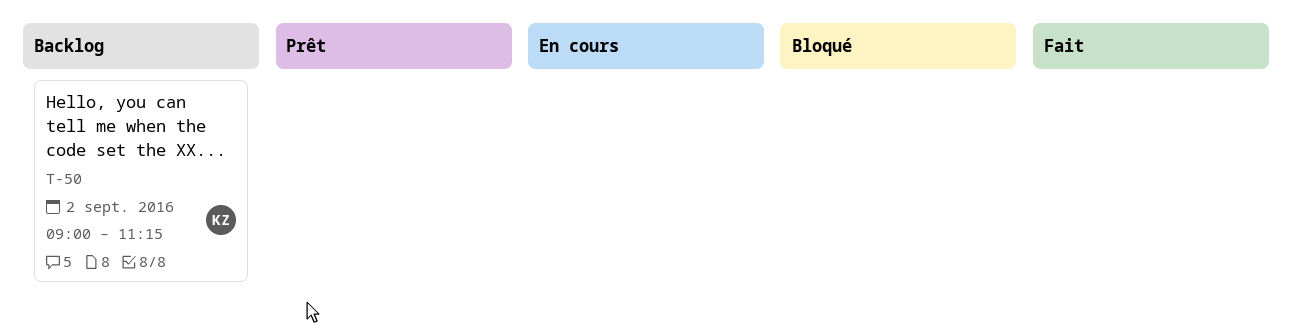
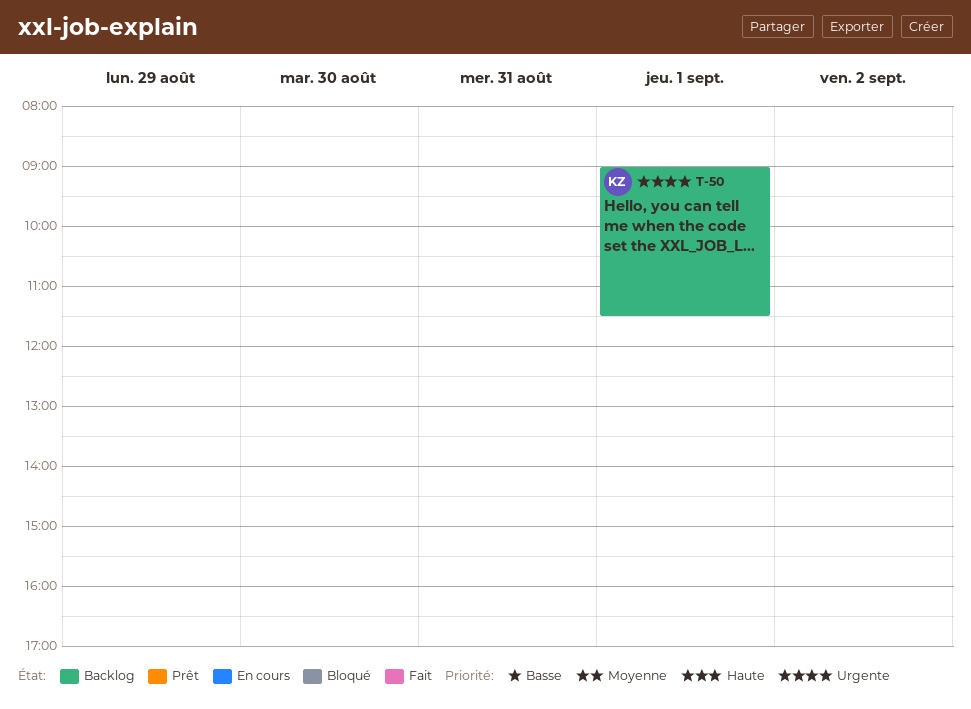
T-50, day: Sep 2 -> Sep 1
T-50, ends: 11:15 -> 11:30

